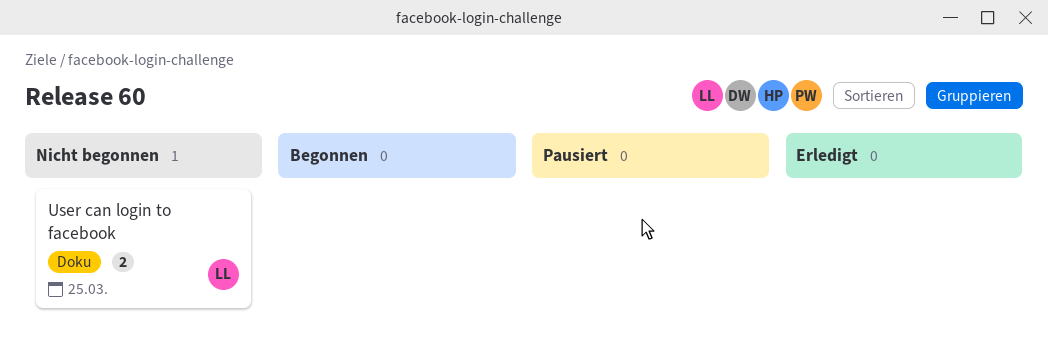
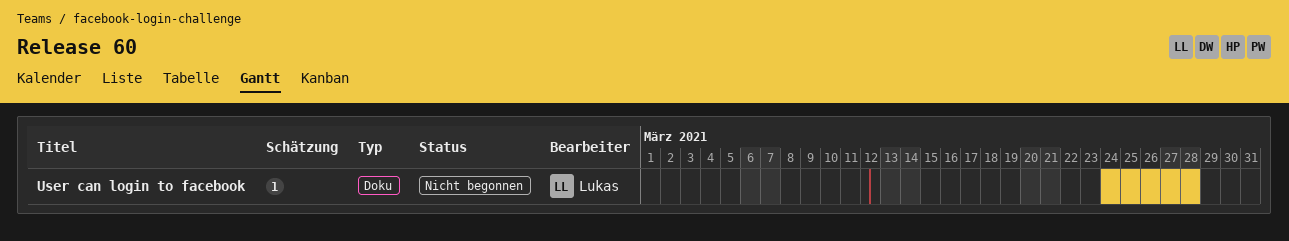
User can login to facebook, estimate: 2 -> 1
User can login to facebook, due: Mar 25 -> Mar 28

